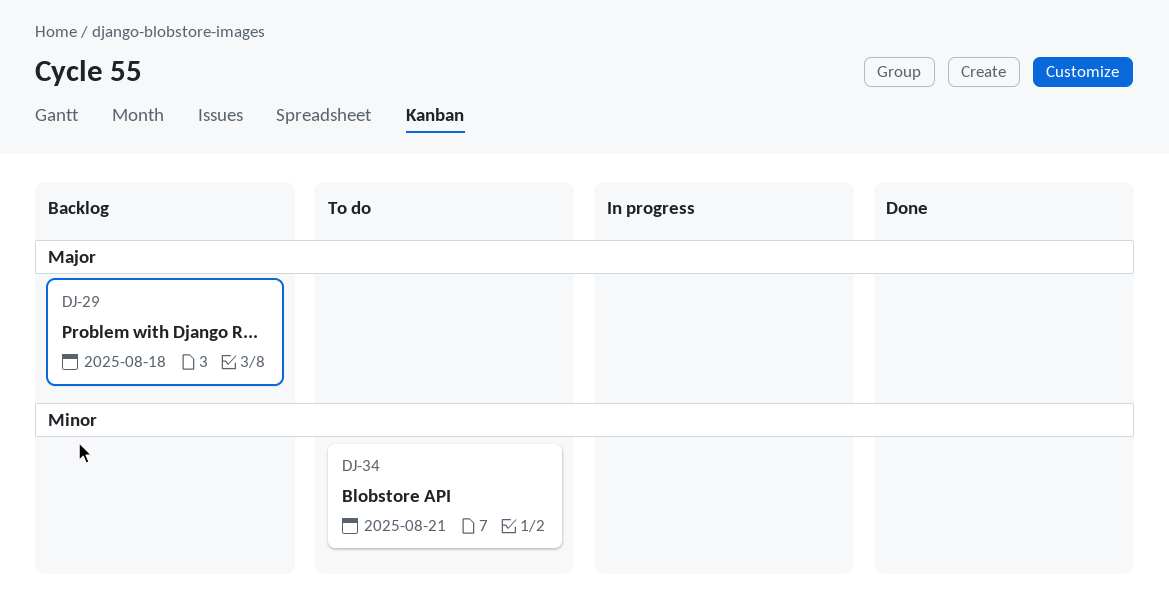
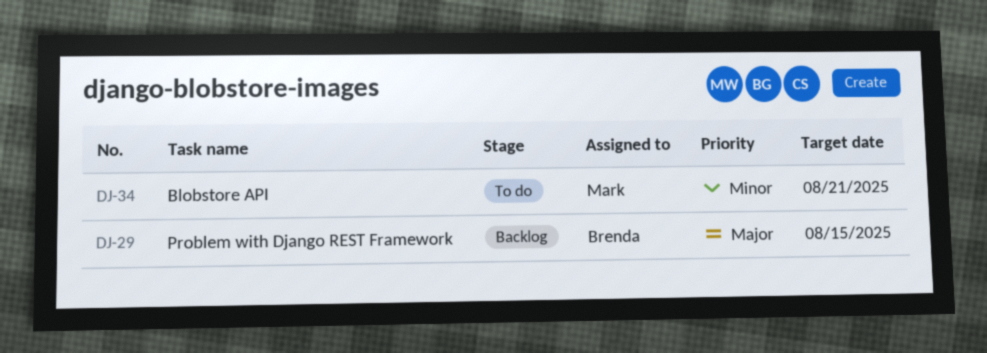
DJ-29, due: Aug 18 -> Aug 15

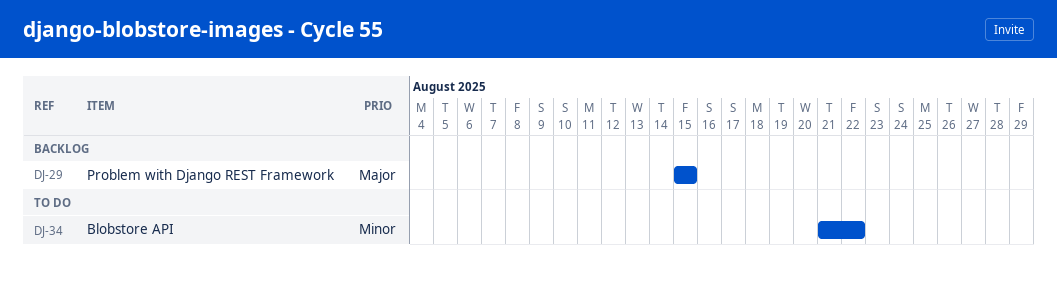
DJ-34, due: Aug 21 -> Aug 22

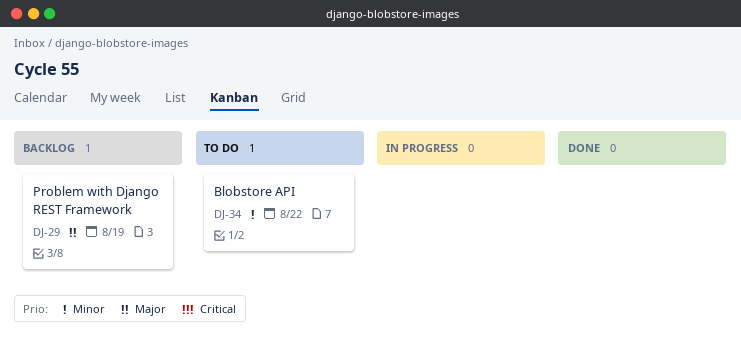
DJ-29, due: Aug 15 -> Aug 19

